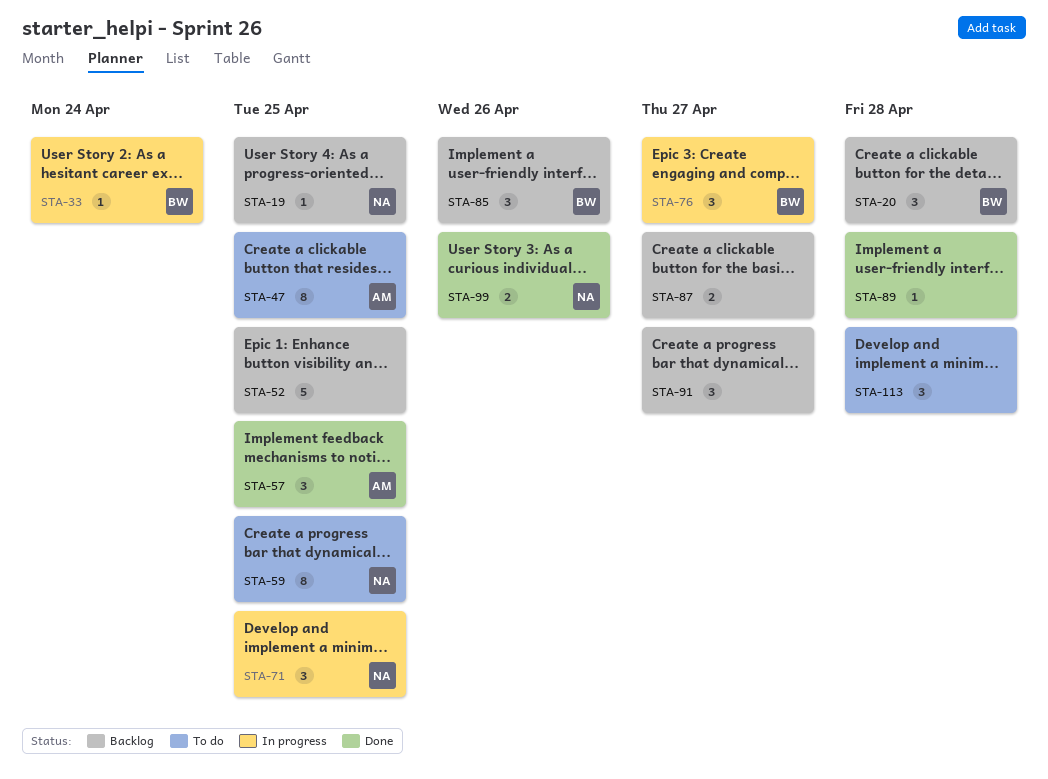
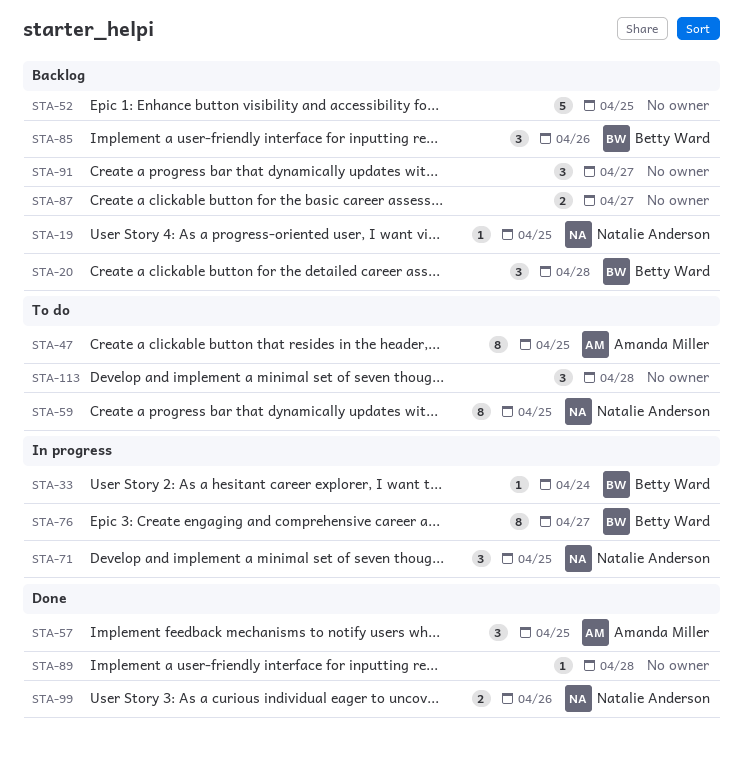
STA-76, estimate: 3 -> 8

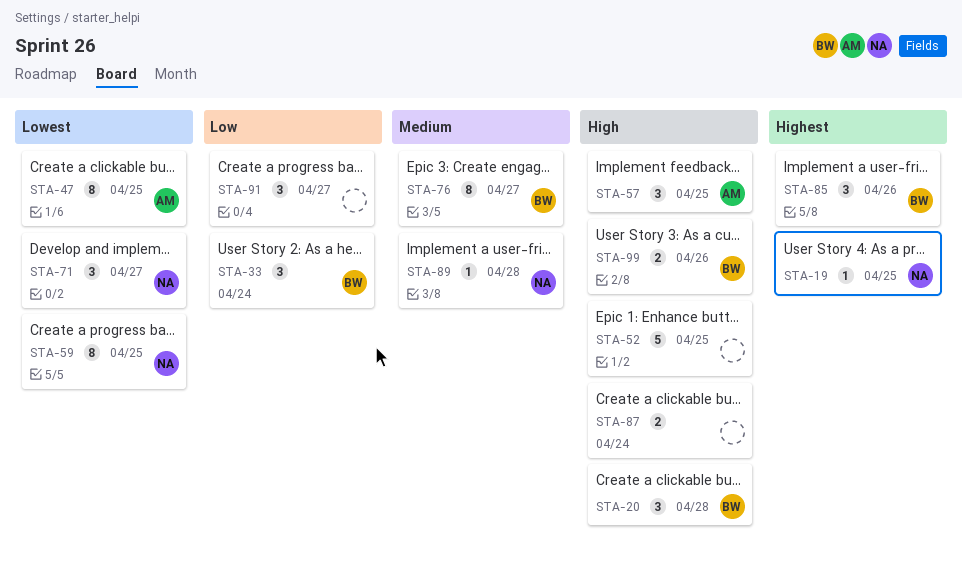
STA-33, estimate: 1 -> 3
STA-71, due: Apr 25 -> Apr 27
STA-87, due: Apr 27 -> Apr 24
STA-89, owner: none -> Natalie Anderson
STA-99, owner: Natalie Anderson -> Betty Ward
STA-113: present -> none

